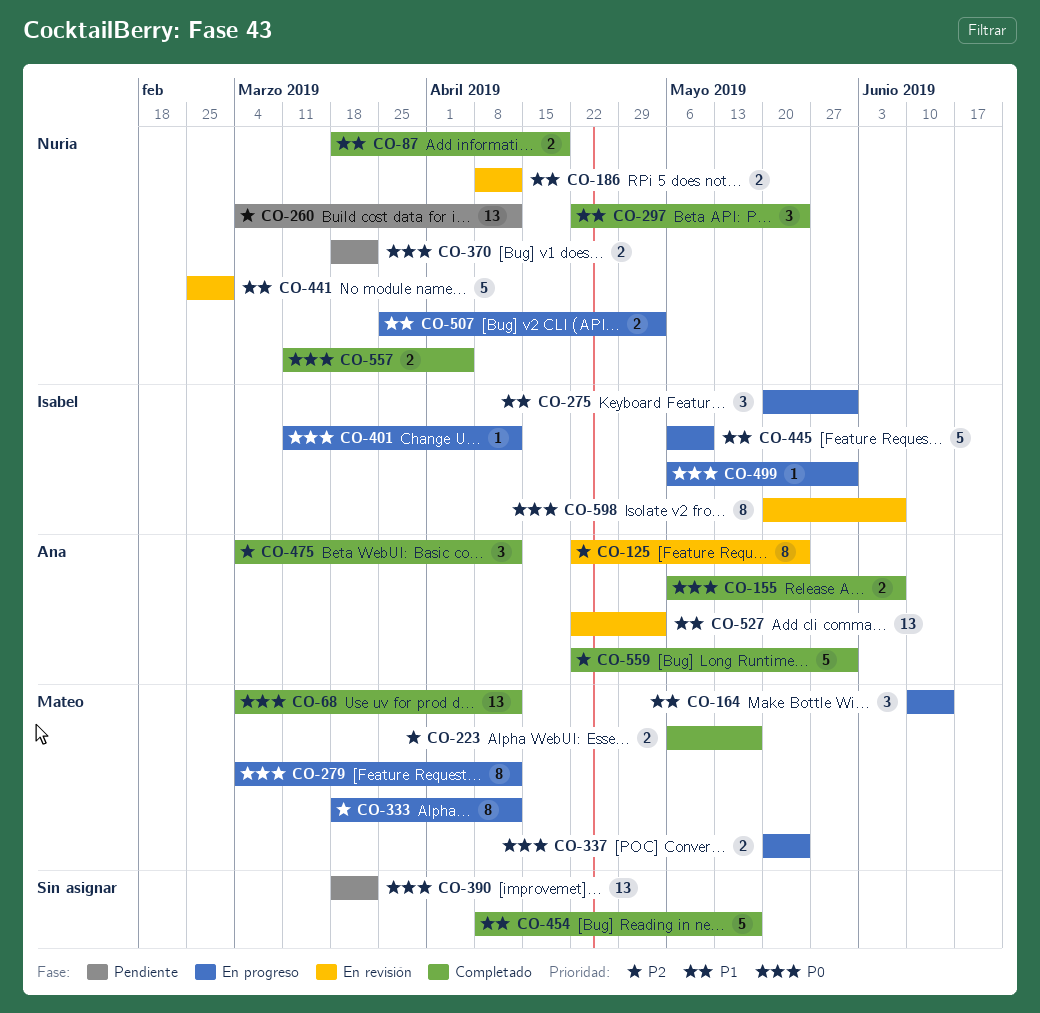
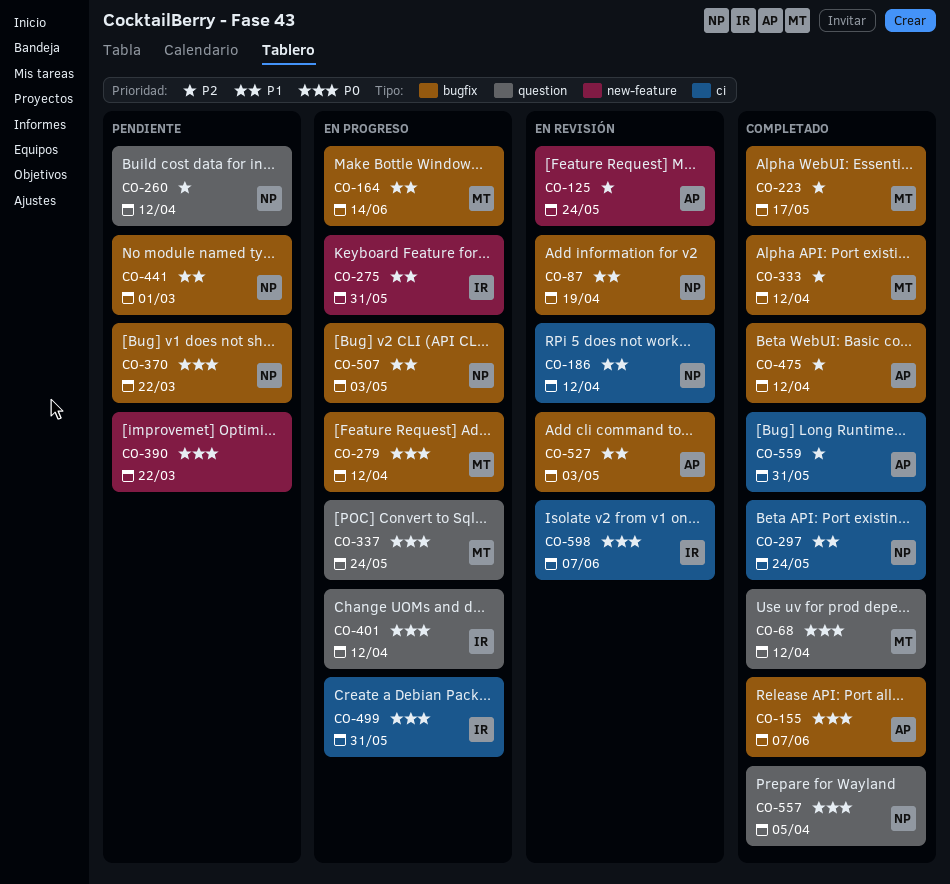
CO-87, status: Completado -> En revisión
CO-333, status: En progreso -> Completado
CO-441, status: En revisión -> Pendiente
CO-445: present -> none
CO-454: present -> none

